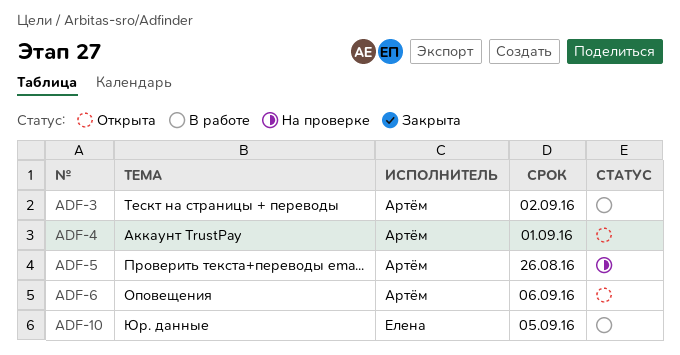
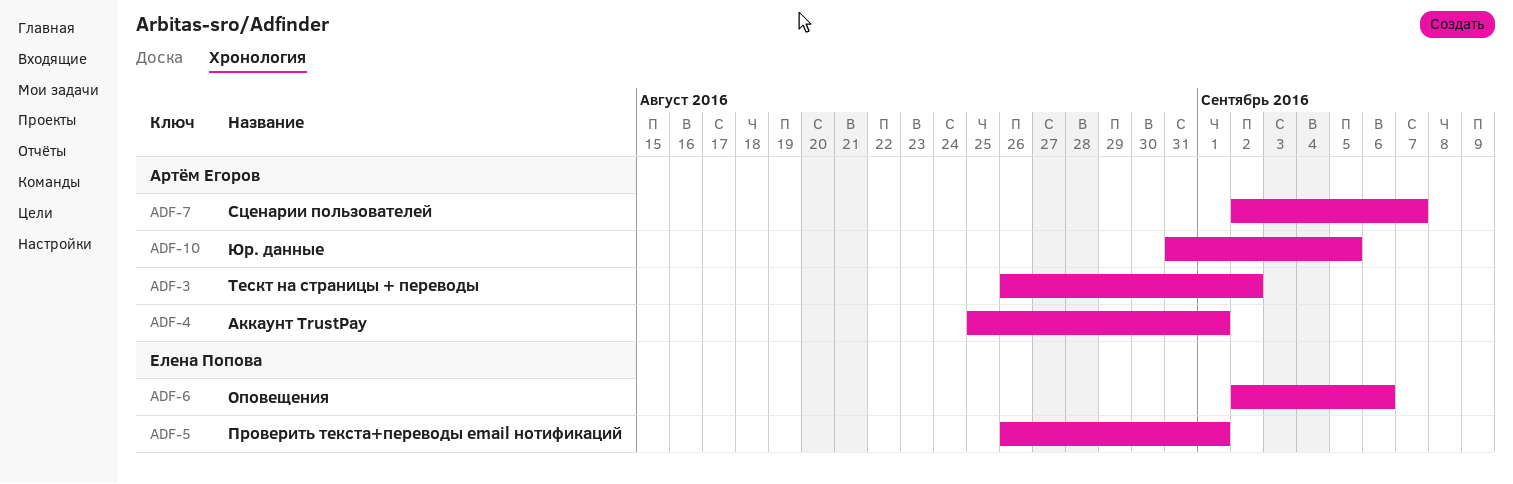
ADF-5, owner: Артём Егоров -> Елена Попова
ADF-5, due: Aug 26 -> Sep 1
ADF-6, owner: Артём Егоров -> Елена Попова
ADF-7: none -> present
ADF-10, owner: Елена Попова -> Артём Егоров

